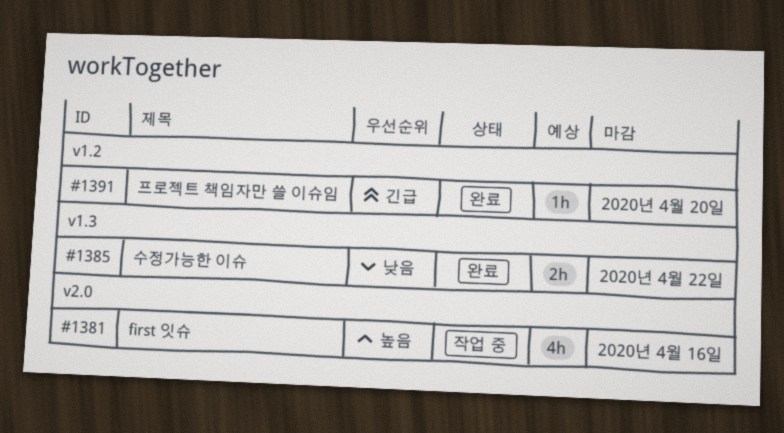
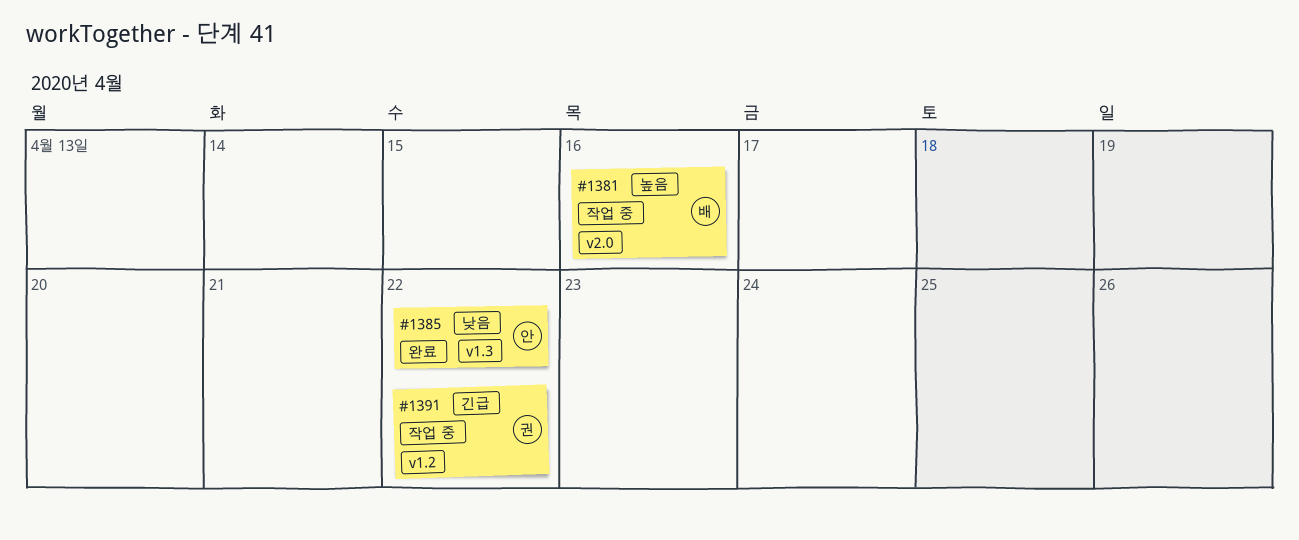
#1391, status: 완료 -> 작업 중
#1391, due: Apr 20 -> Apr 22

